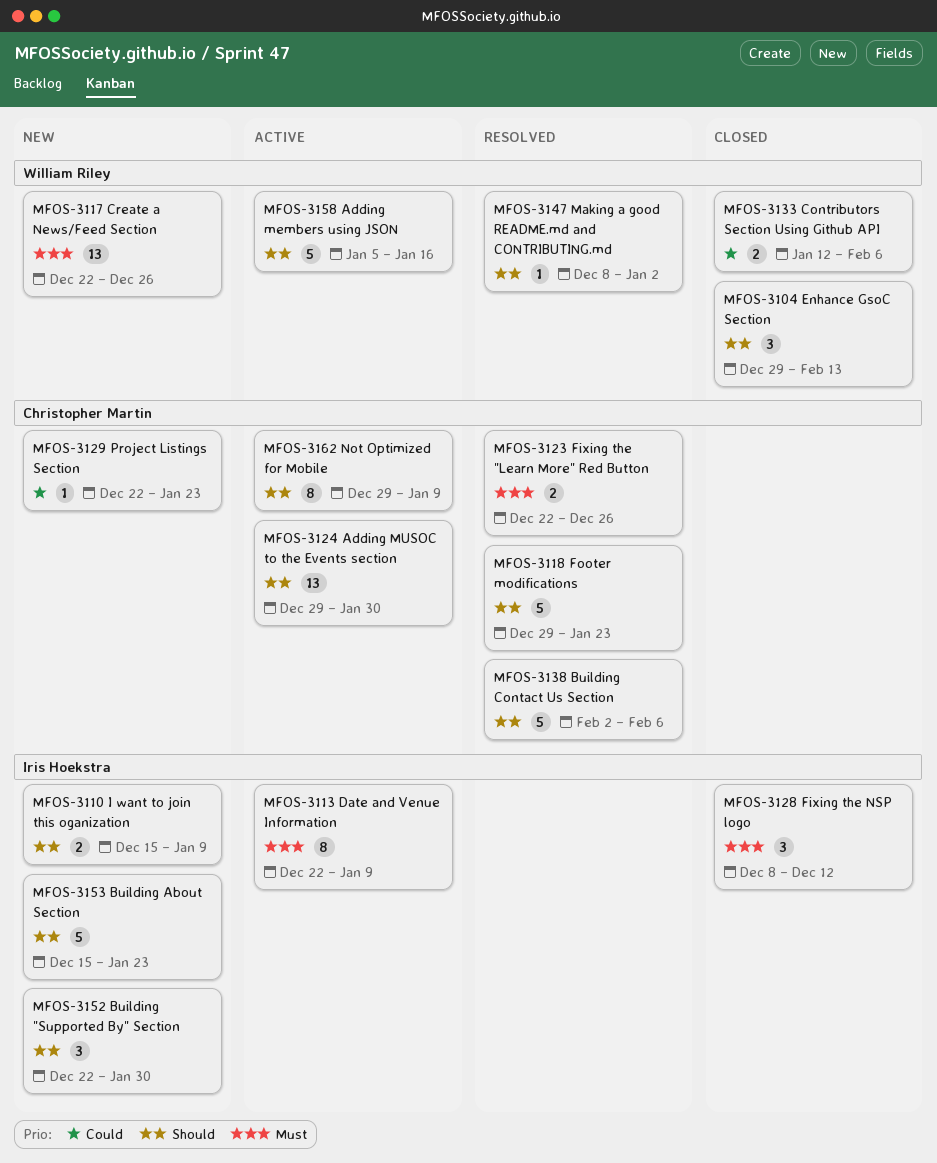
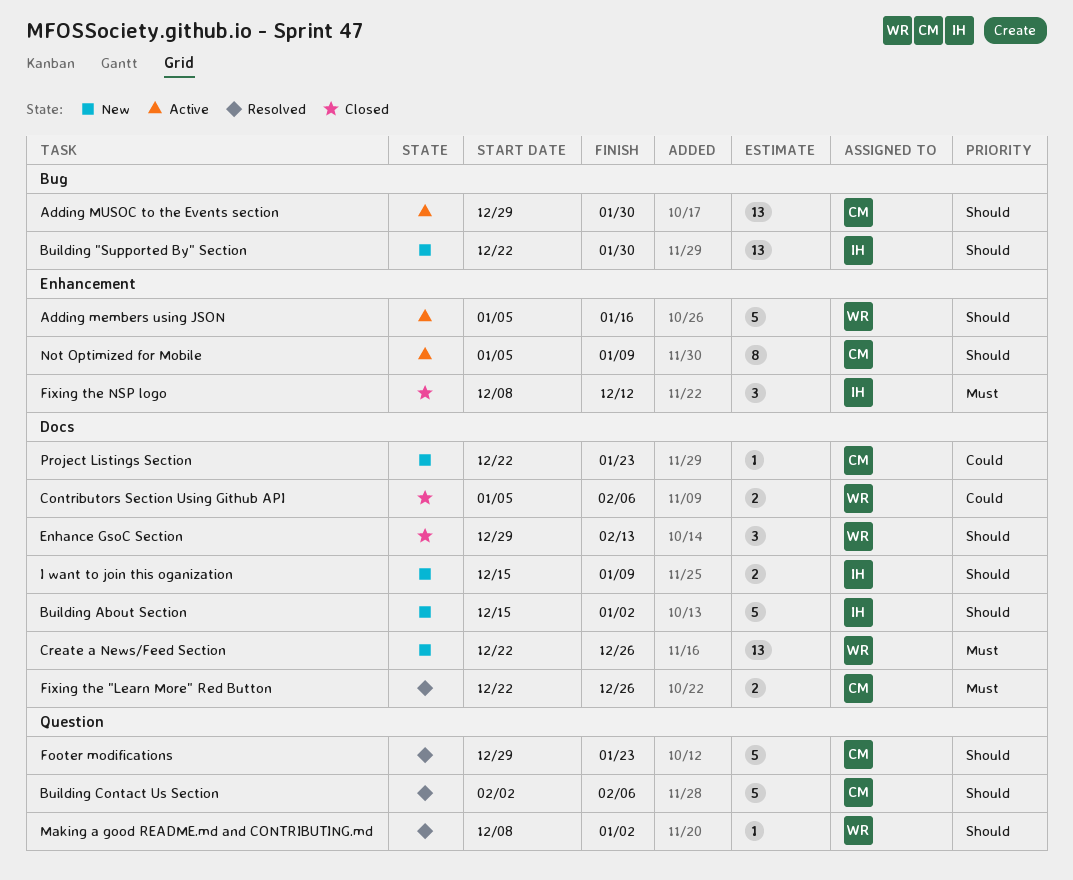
Building "Supported By" Section, estimate: 3 -> 13
Building About Section, due: Jan 23 -> Jan 2
Contributors Section Using Github API, start: Jan 12 -> Jan 5
Date and Venue Information: present -> none
Not Optimized for Mobile, start: Dec 29 -> Jan 5

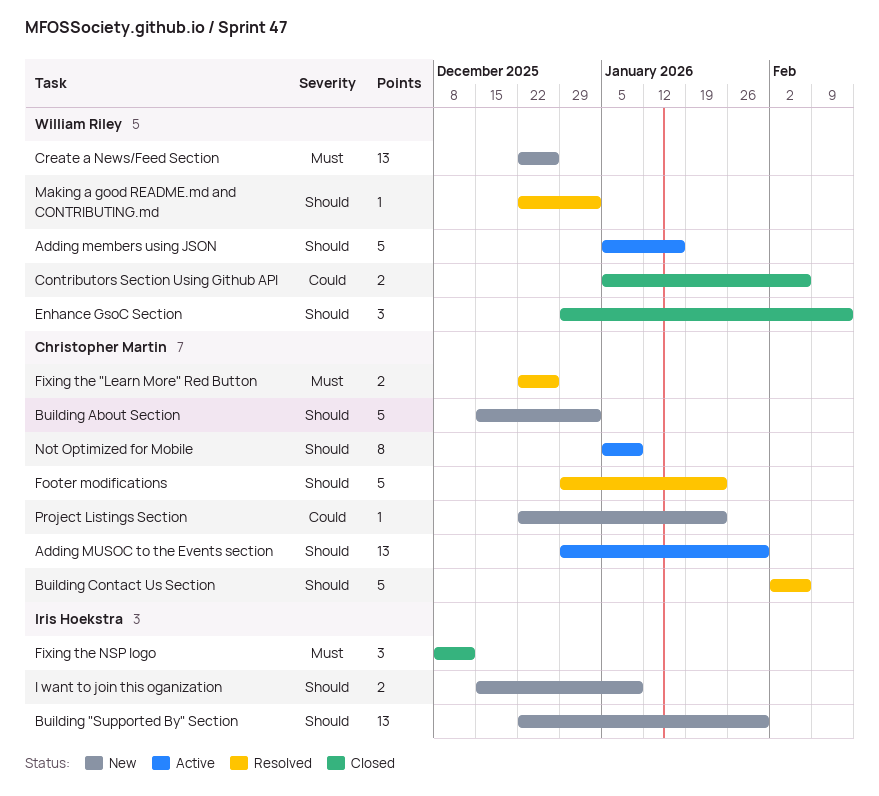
Building About Section, owner: Iris Hoekstra -> Christopher Martin
Making a good README.md and CONTRIBUTING.md, start: Dec 8 -> Dec 22

